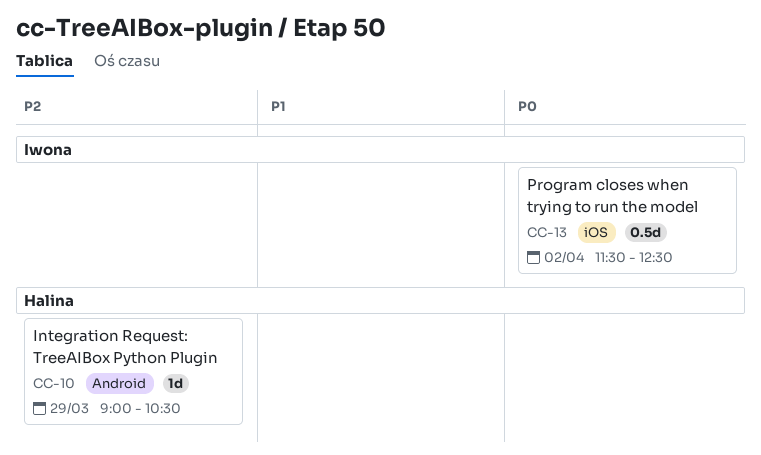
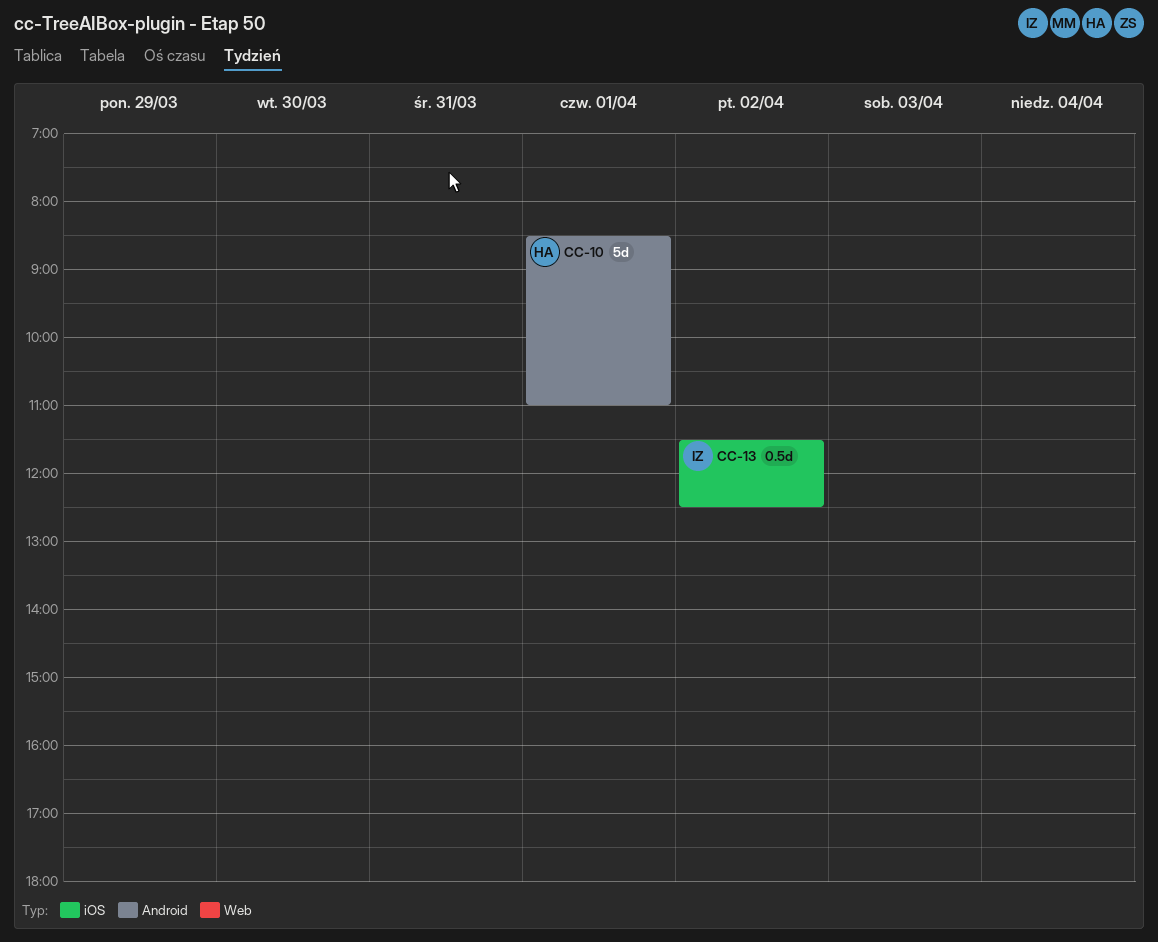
CC-10, estimate: 1d -> 5d
CC-10, day: Mar 29 -> Apr 1
CC-10, begins: 09:00 -> 08:30
CC-10, ends: 10:30 -> 11:00

